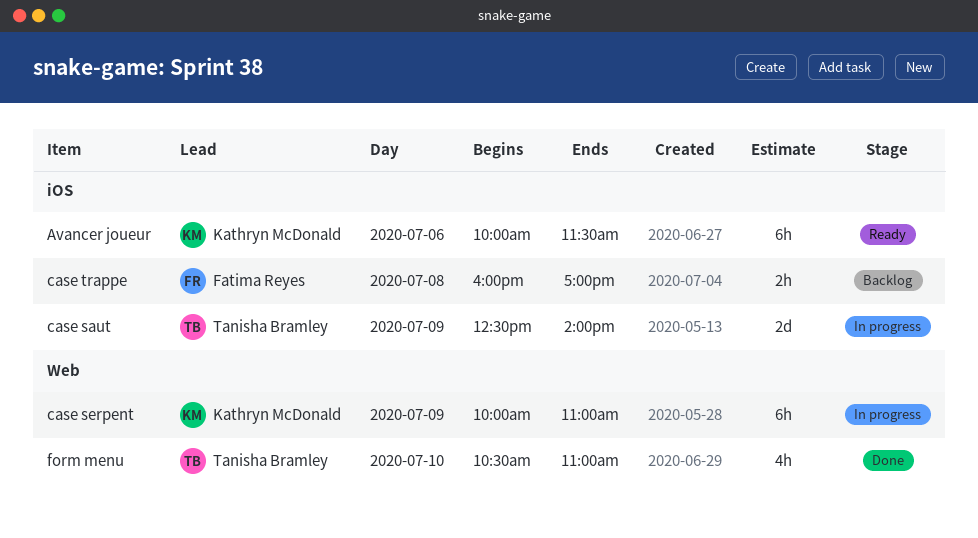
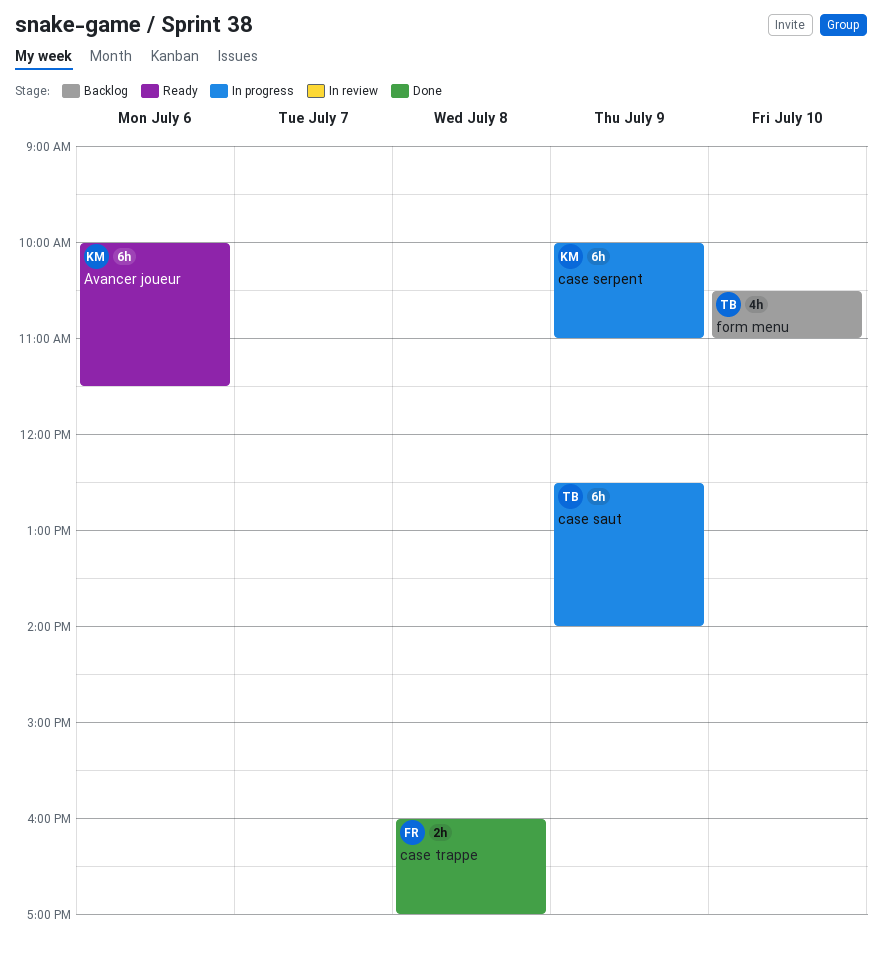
case saut, estimate: 2d -> 6h
case trappe, status: Backlog -> Done
form menu, status: Done -> Backlog

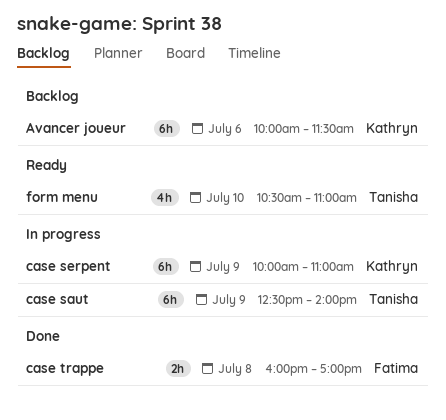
Avancer joueur, status: Ready -> Backlog
form menu, status: Backlog -> Ready

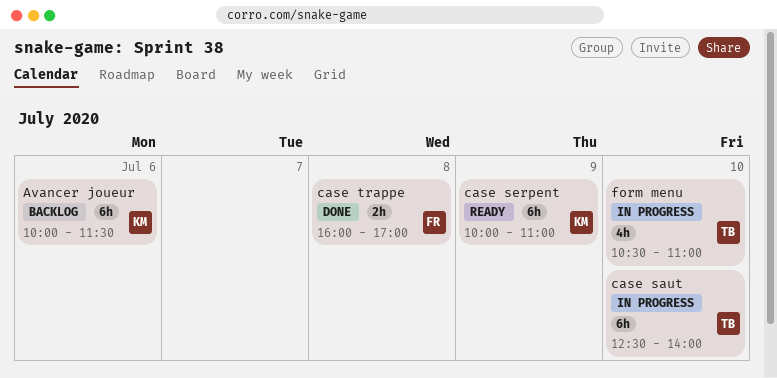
case saut, day: Jul 9 -> Jul 10
case serpent, status: In progress -> Ready
form menu, status: Ready -> In progress

